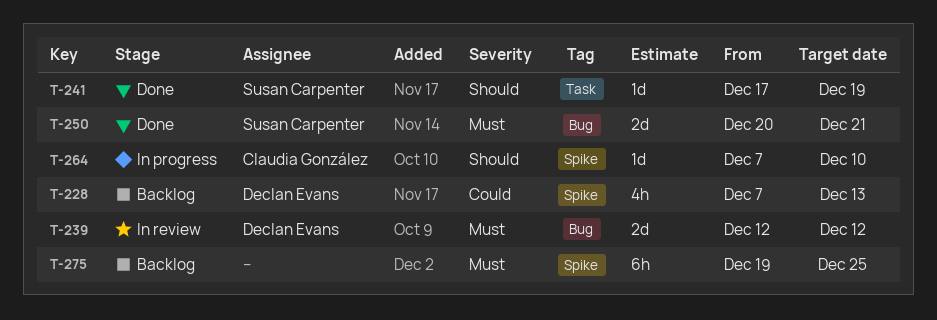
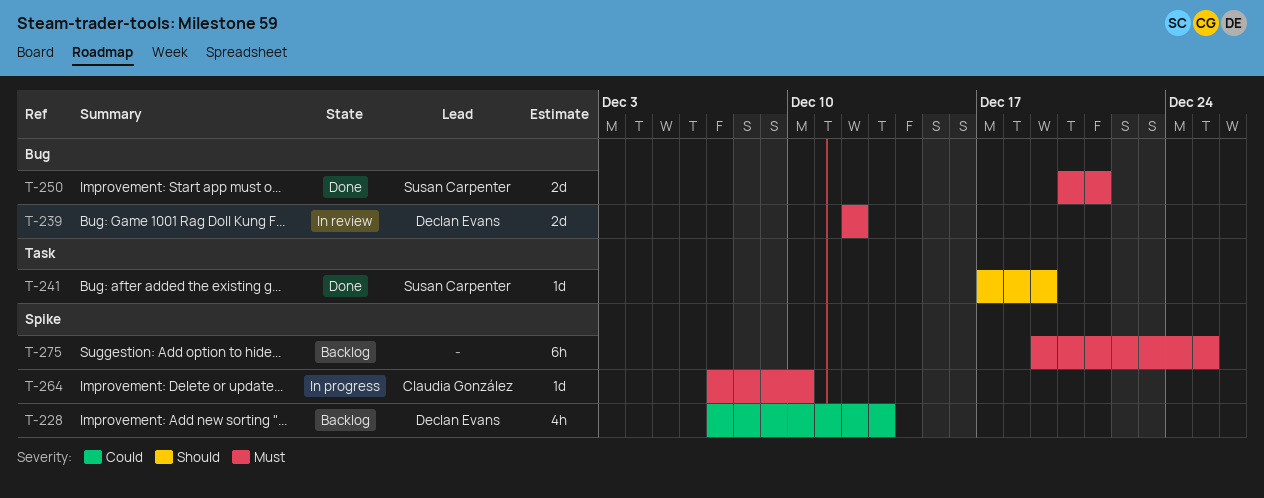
T-264, priority: Should -> Must

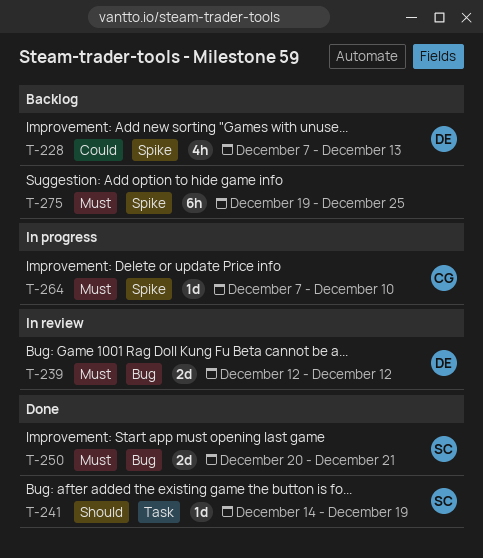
T-241, start: Dec 17 -> Dec 14

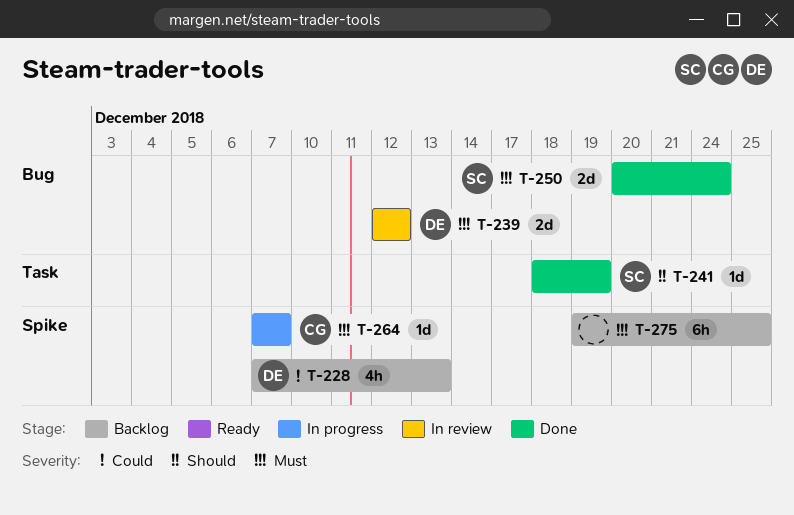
T-241, start: Dec 14 -> Dec 18
T-250, due: Dec 21 -> Dec 24
T-264, due: Dec 10 -> Dec 7

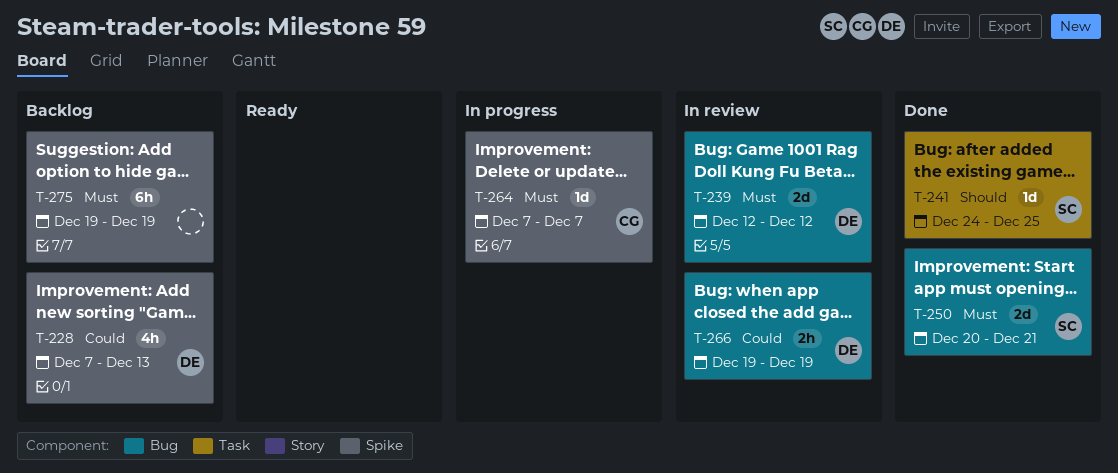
T-241, start: Dec 18 -> Dec 24
T-241, due: Dec 19 -> Dec 25
T-250, due: Dec 24 -> Dec 21
T-266: none -> present
T-275, due: Dec 25 -> Dec 19

